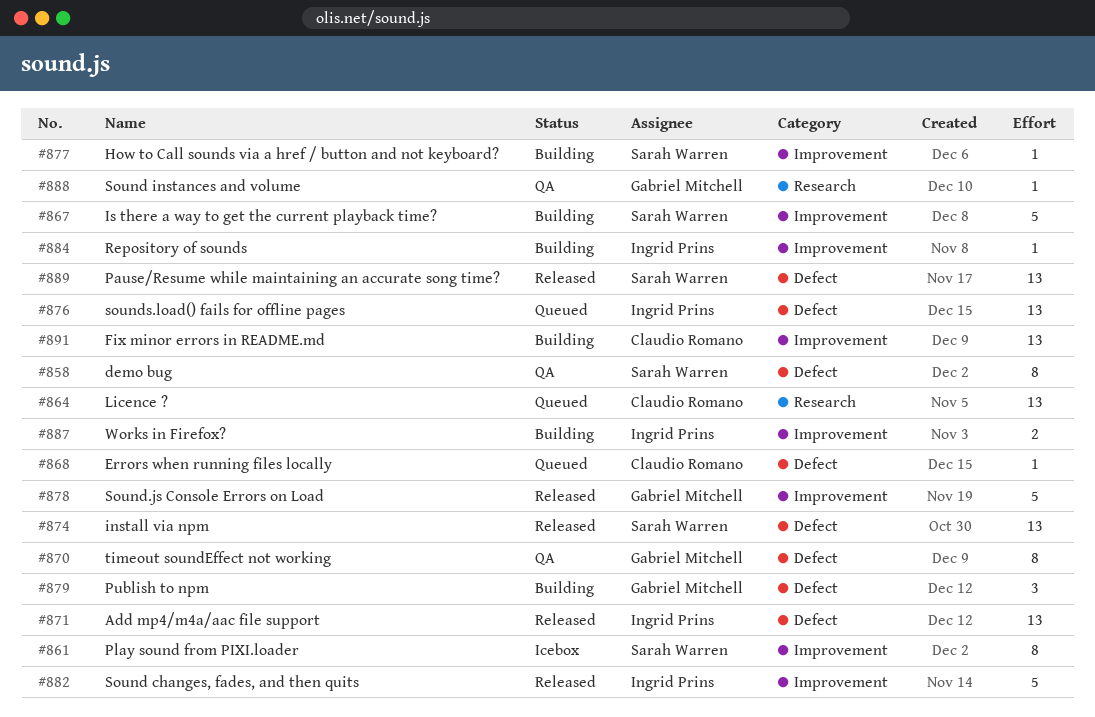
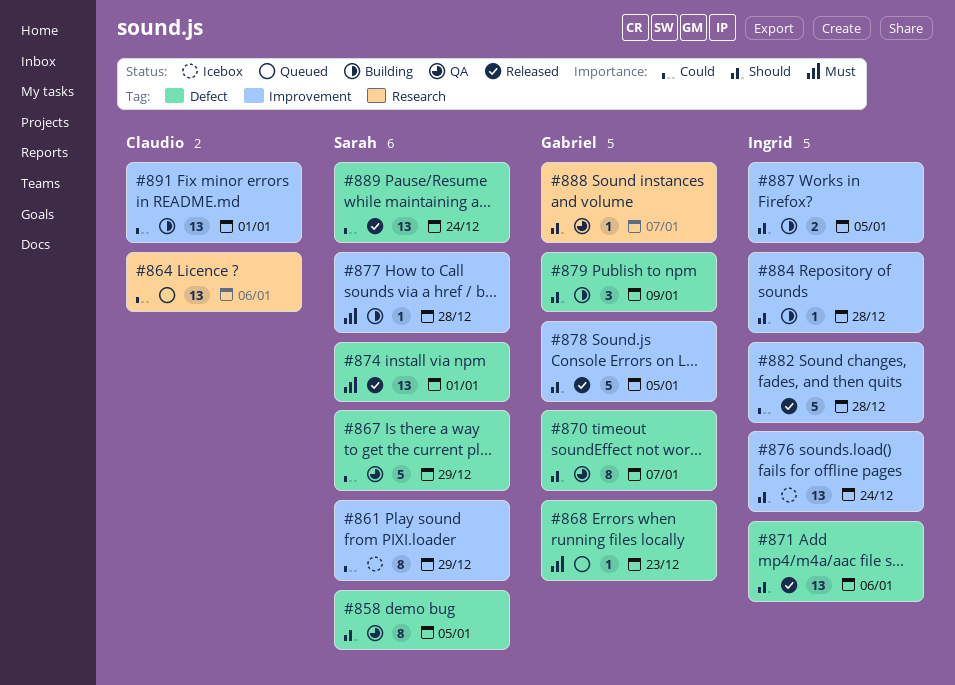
#867, status: Building -> QA
#867, label: Improvement -> Defect
#868, owner: Claudio Romano -> Gabriel Mitchell
#876, status: Queued -> Icebox
#876, label: Defect -> Improvement

